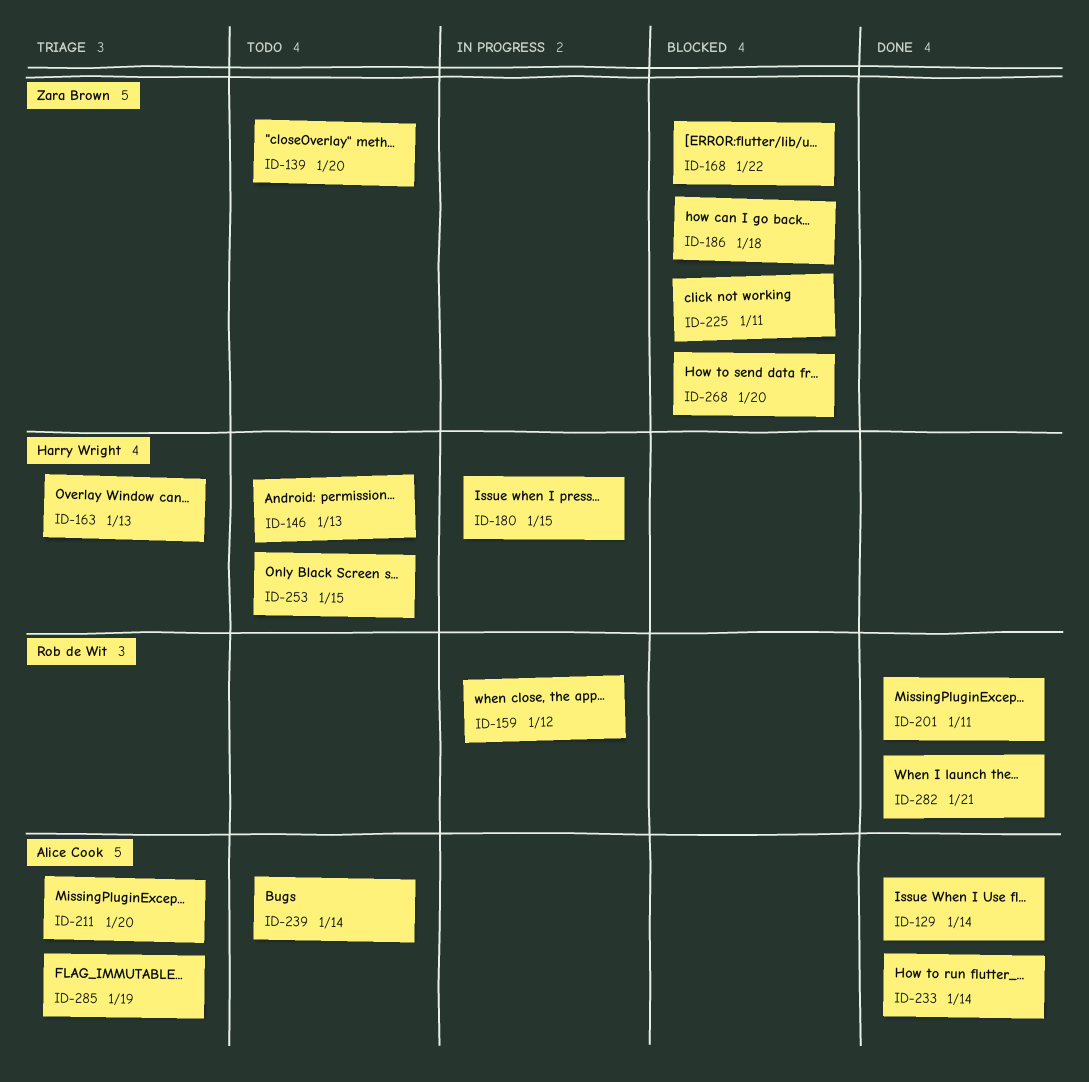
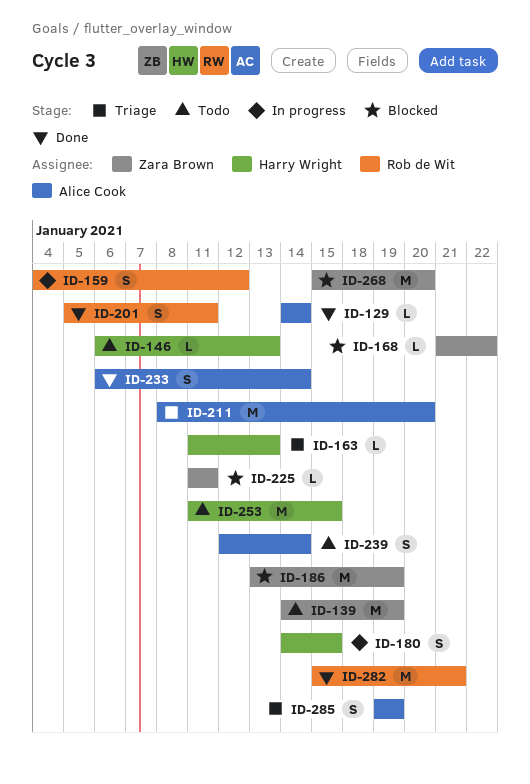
ID-139, due: Jan 20 -> Jan 19
ID-186, due: Jan 18 -> Jan 19

